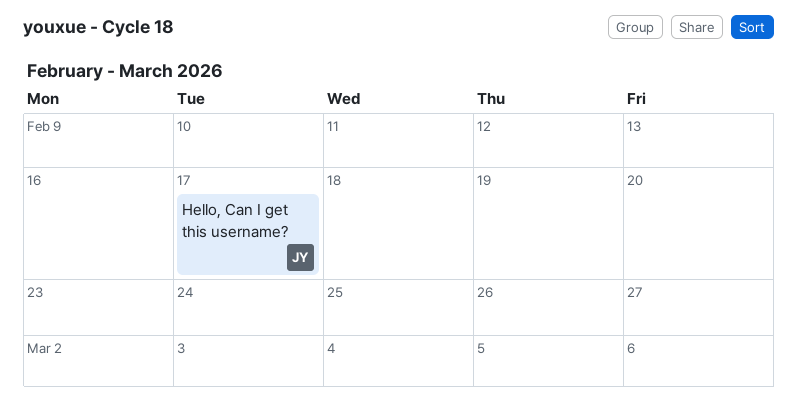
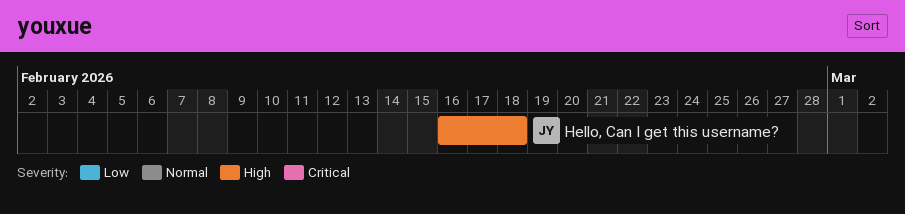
Hello, Can I get this username?, due: Feb 17 -> Feb 18

